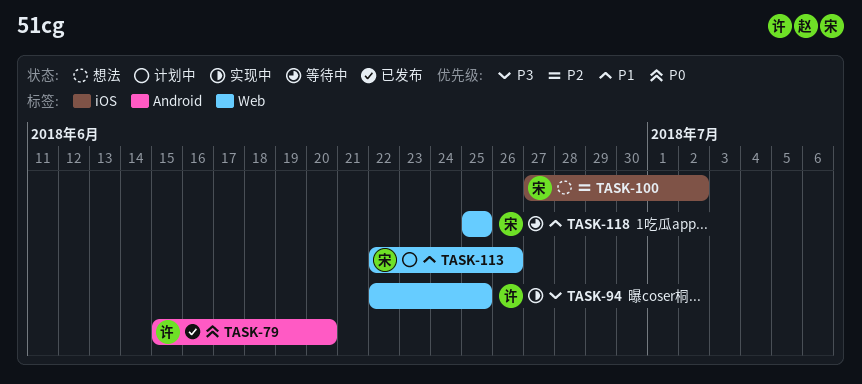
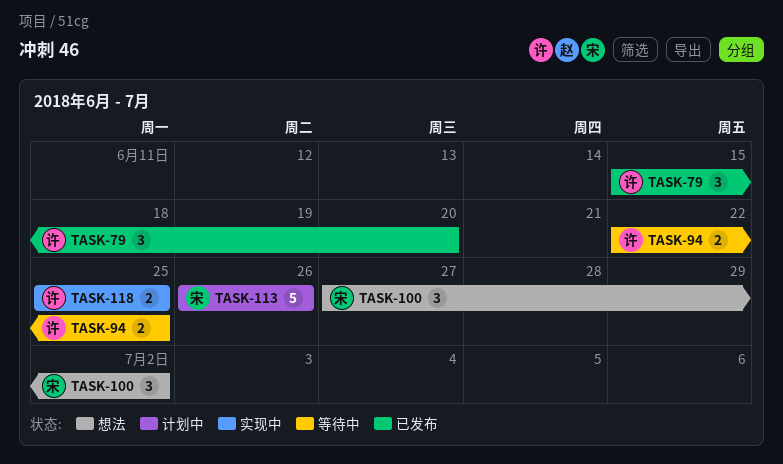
TASK-94, status: 实现中 -> 等待中
TASK-113, start: Jun 22 -> Jun 26
TASK-118, status: 等待中 -> 实现中
TASK-118, owner: 宋 -> 许

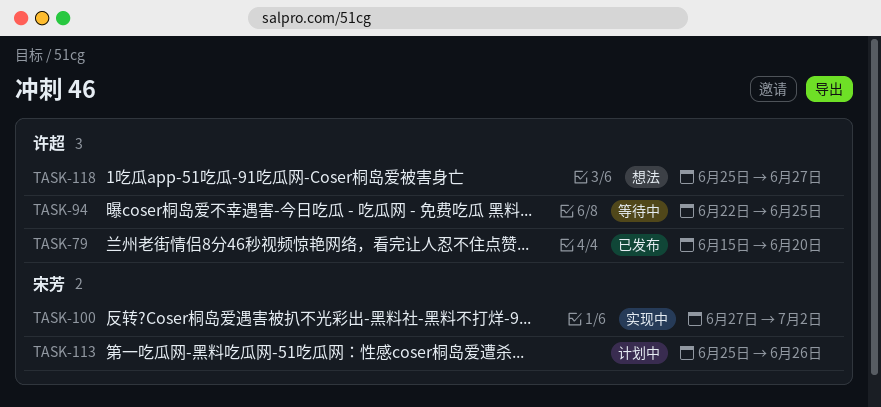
TASK-100, status: 想法 -> 实现中
TASK-113, start: Jun 26 -> Jun 25
TASK-118, status: 实现中 -> 想法
TASK-118, due: Jun 25 -> Jun 27

